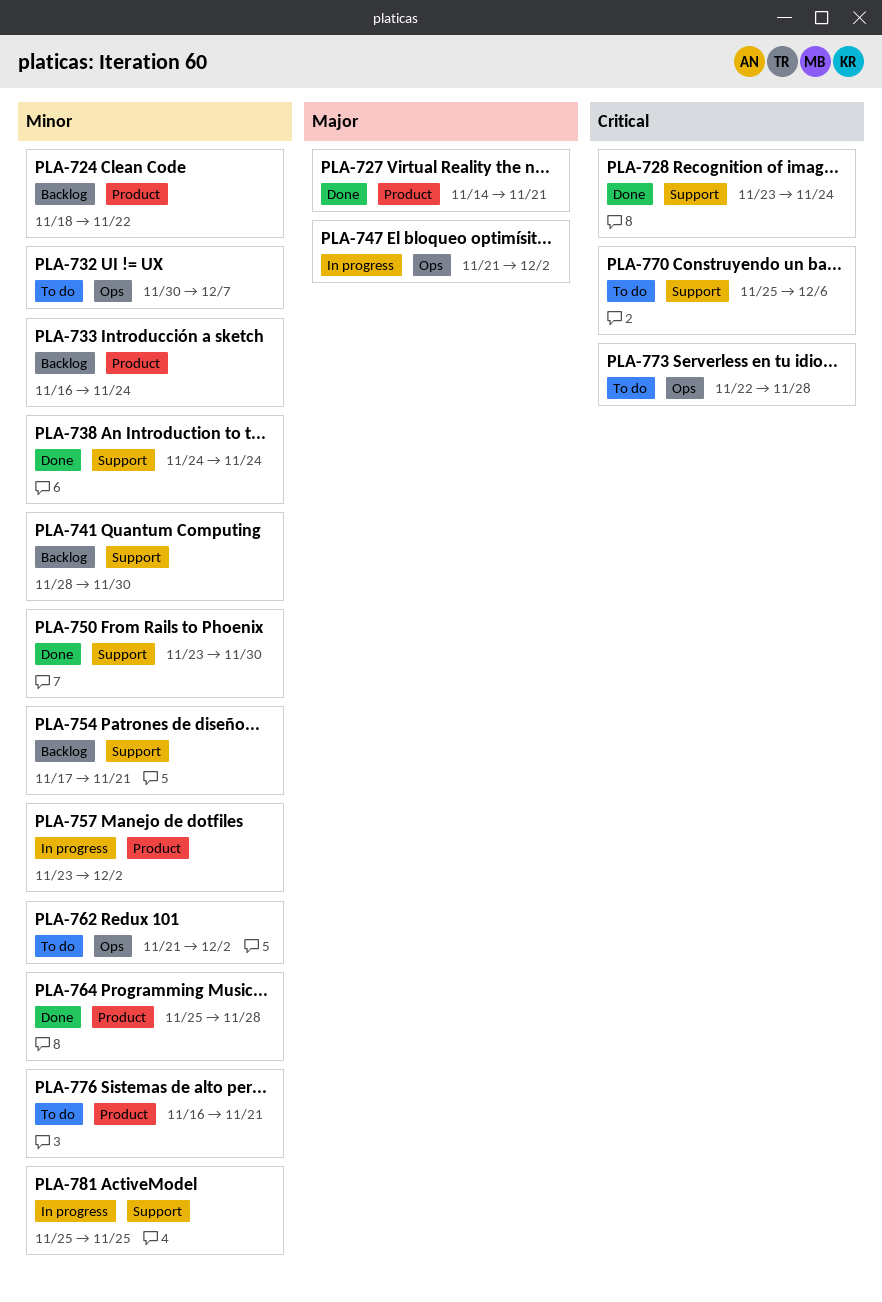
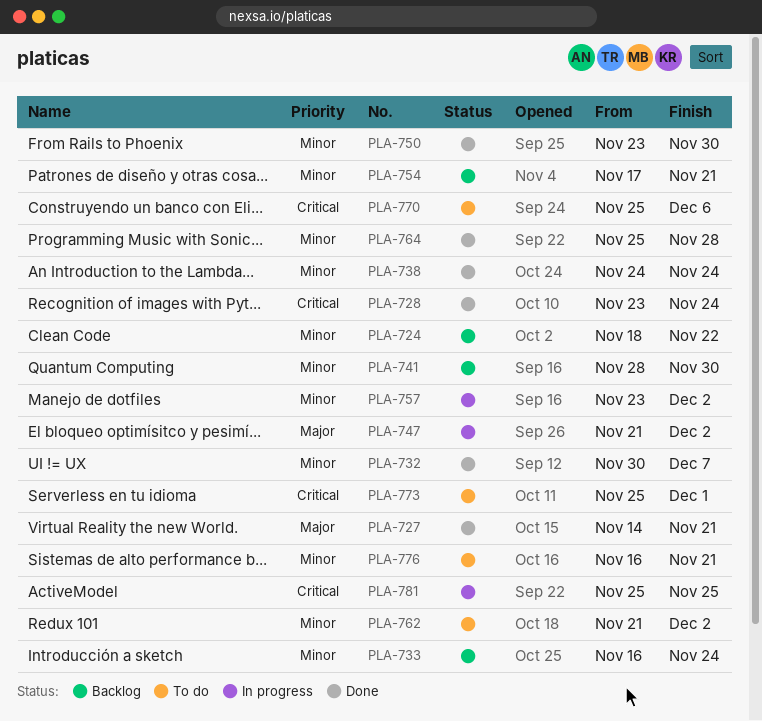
PLA-732, status: To do -> Done
PLA-773, start: Nov 22 -> Nov 25
PLA-773, due: Nov 28 -> Dec 1
PLA-781, priority: Minor -> Critical

